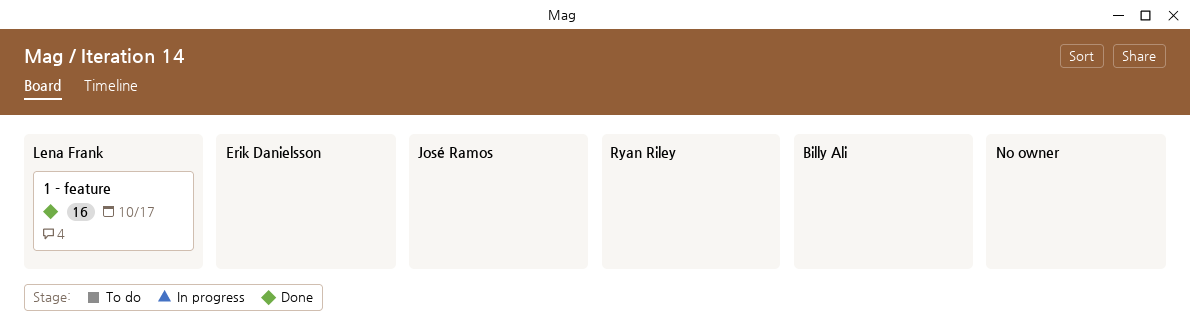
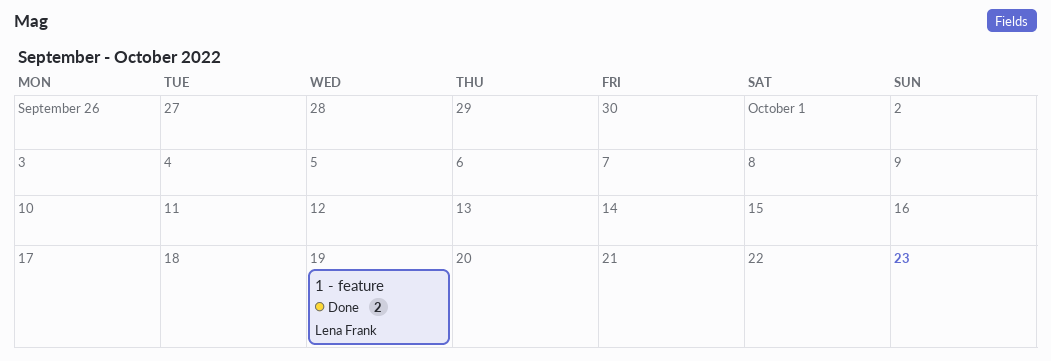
1 - feature, estimate: 16 -> 2
1 - feature, due: Oct 17 -> Oct 19

